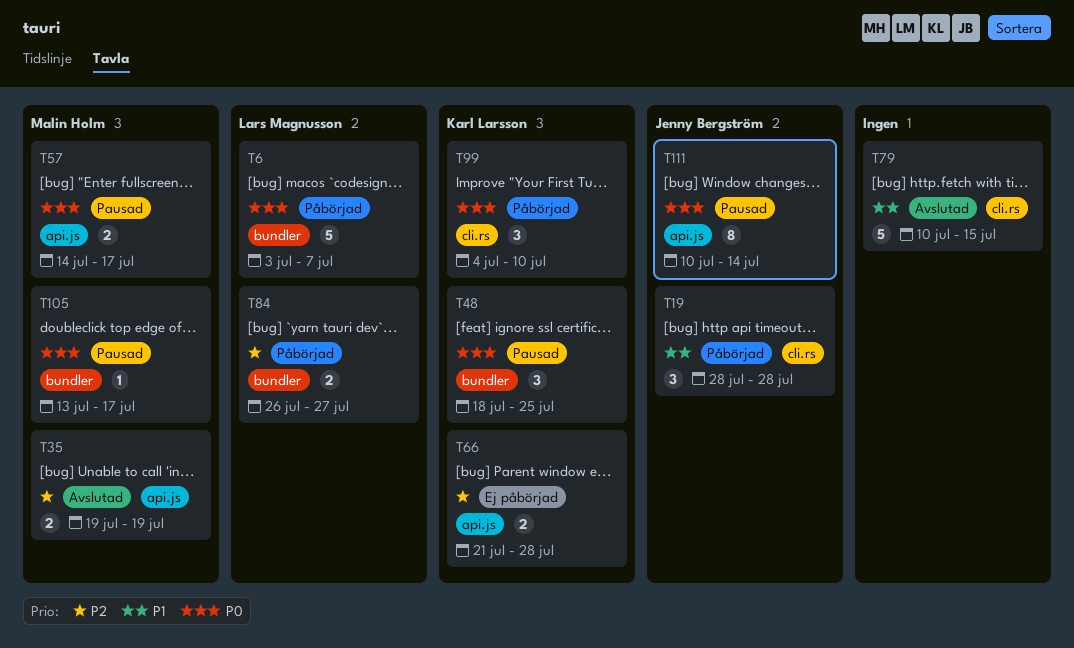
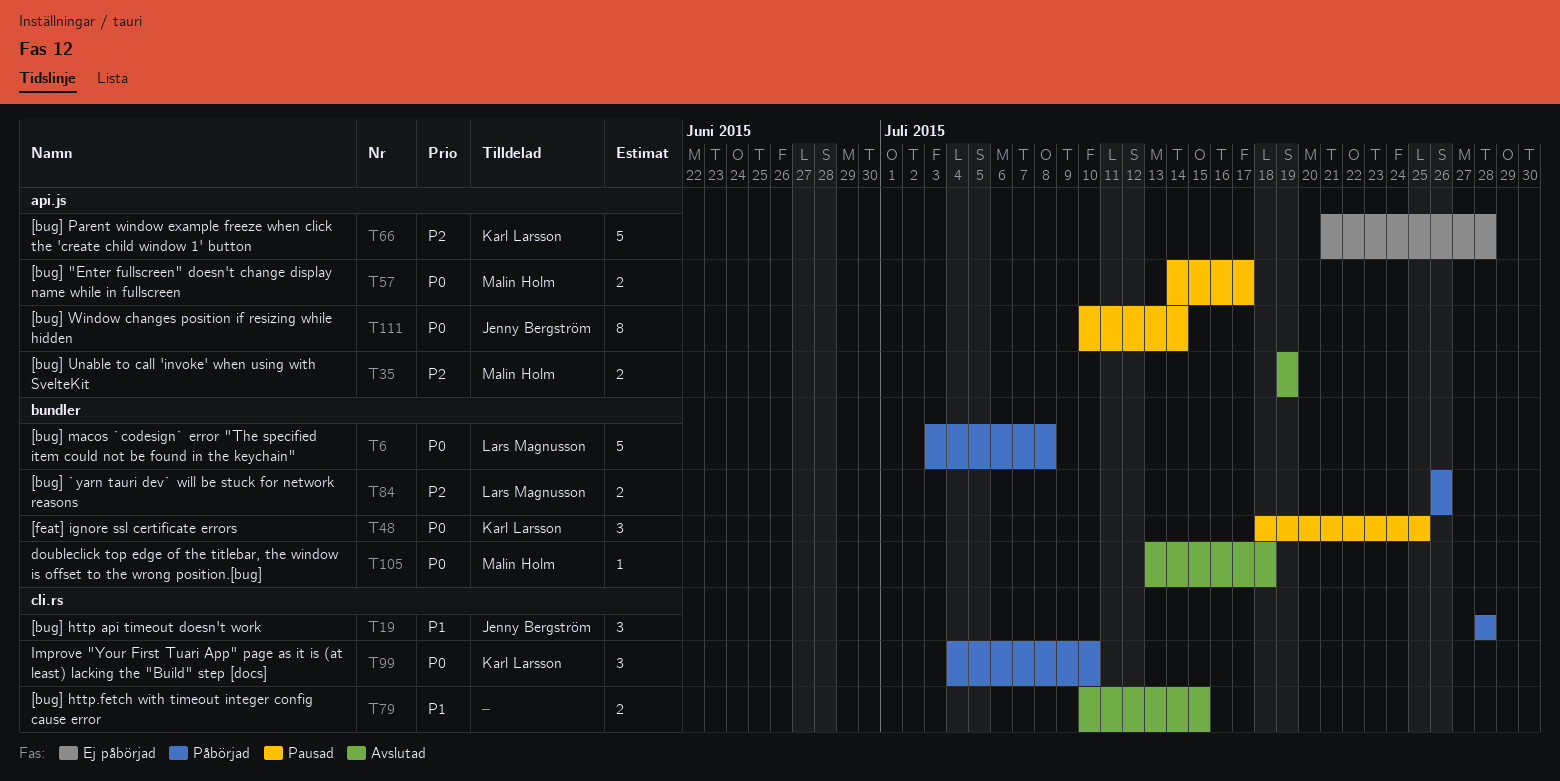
T6, due: Jul 7 -> Jul 8
T66, estimate: 2 -> 5
T79, estimate: 5 -> 2
T84, due: Jul 27 -> Jul 26
T105, status: Pausad -> Avslutad
T105, due: Jul 17 -> Jul 18

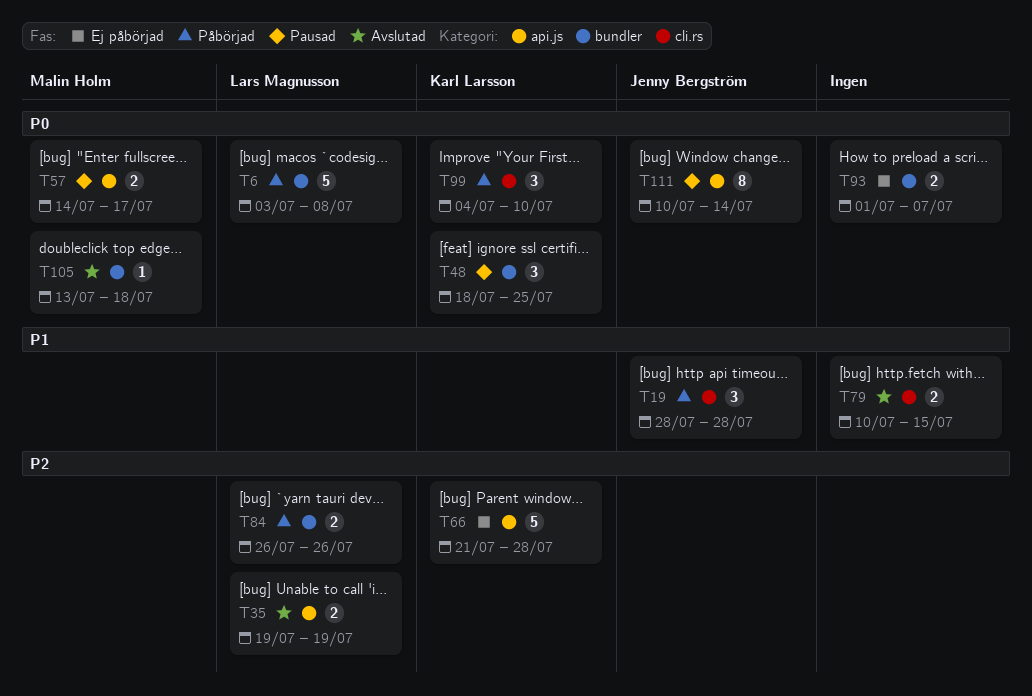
T35, owner: Malin Holm -> Lars Magnusson
T93: none -> present

